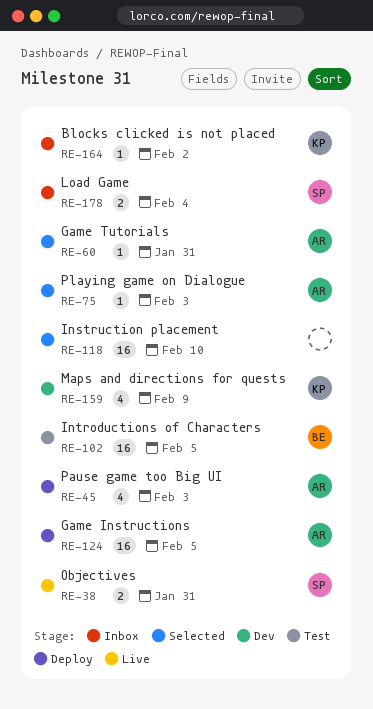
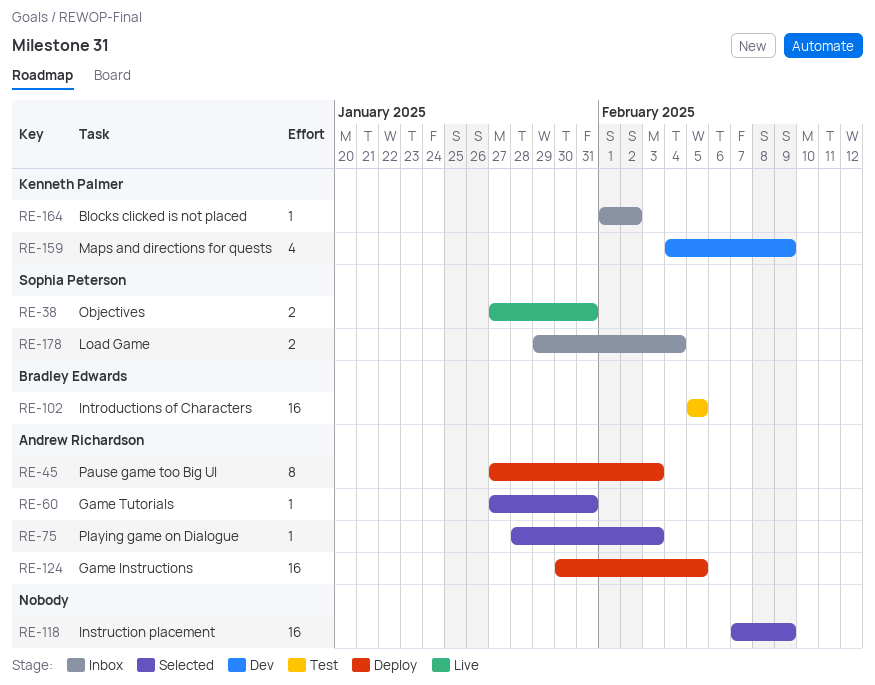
RE-45, estimate: 4 -> 8
RE-118, due: Feb 10 -> Feb 9

